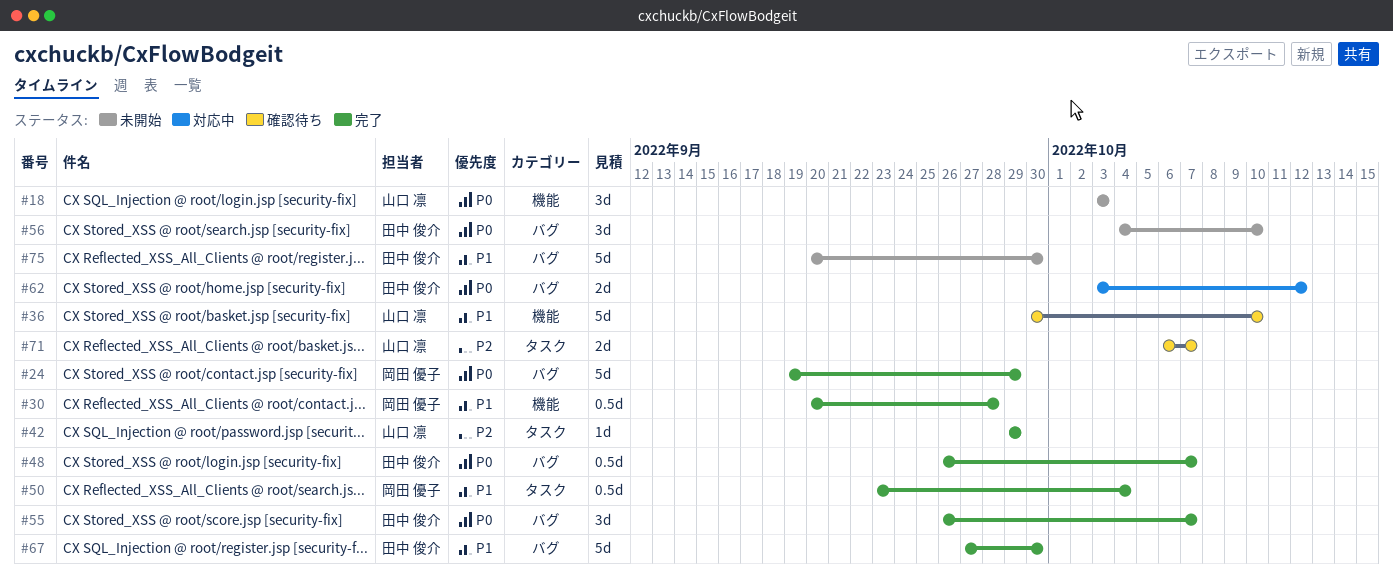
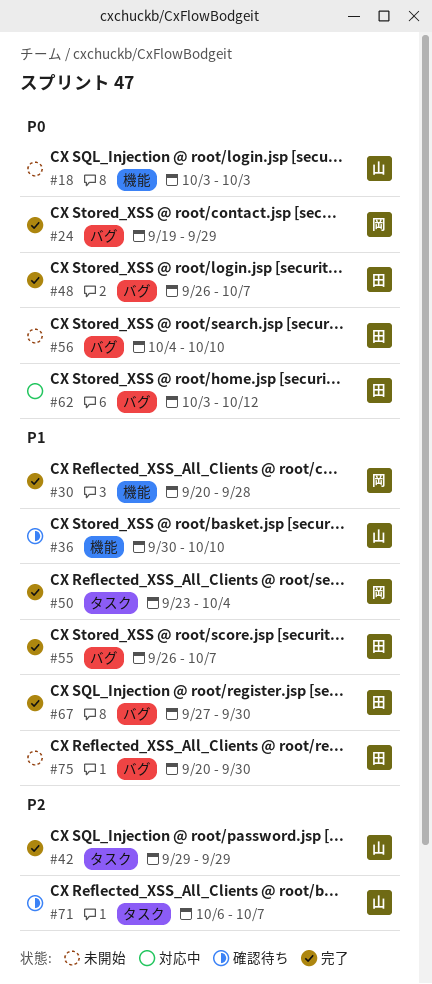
#55, priority: P0 -> P1

